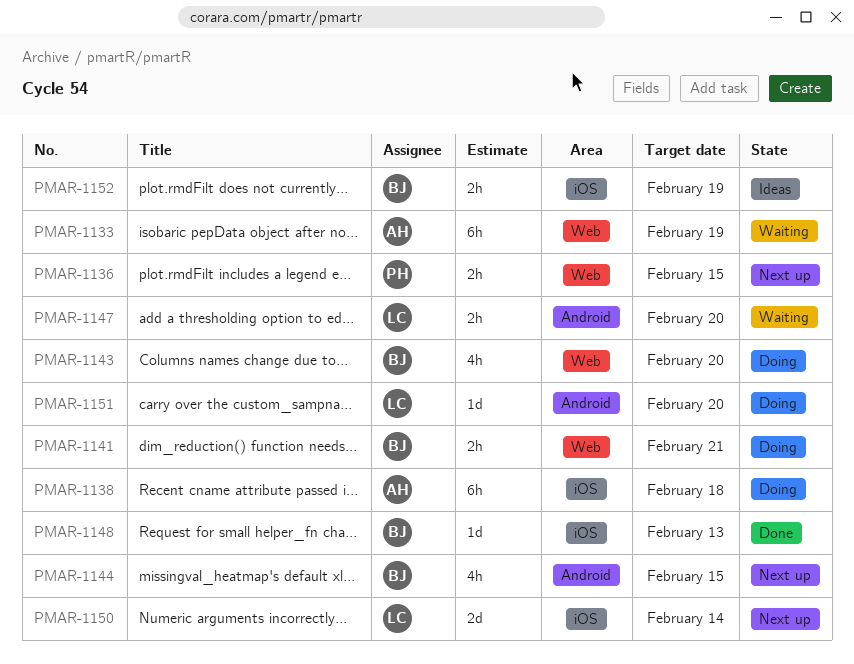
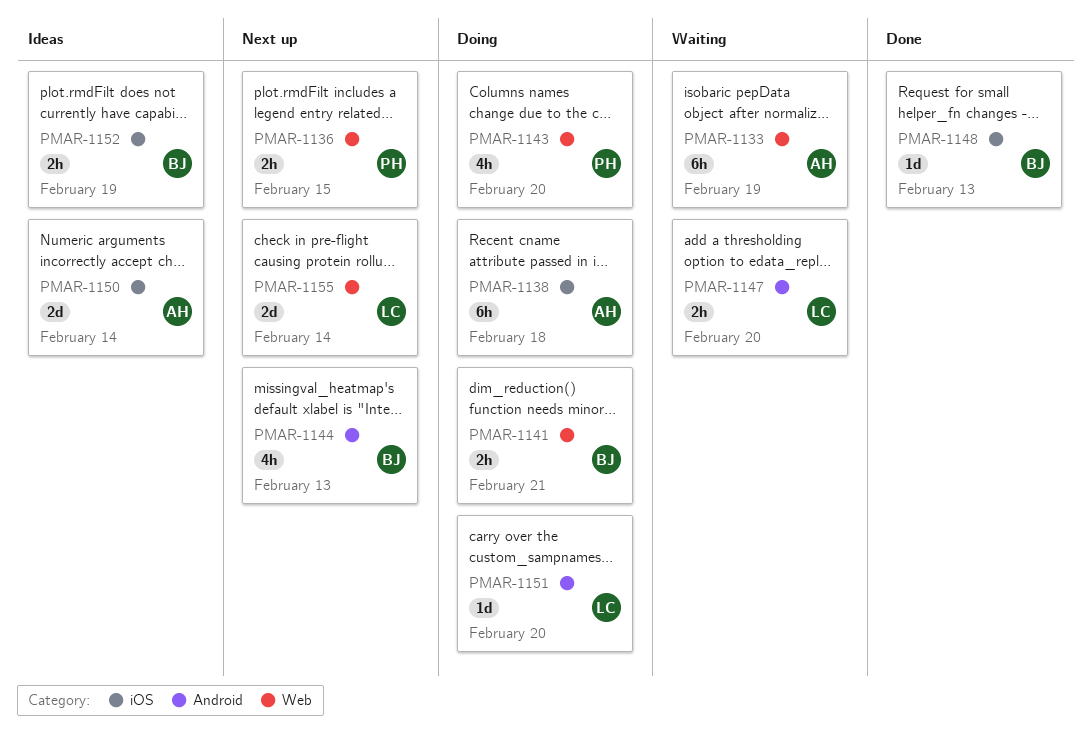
PMAR-1143, owner: BJ -> PH
PMAR-1144, due: Feb 15 -> Feb 13
PMAR-1150, status: Next up -> Ideas
PMAR-1150, owner: LC -> AH
PMAR-1155: none -> present

